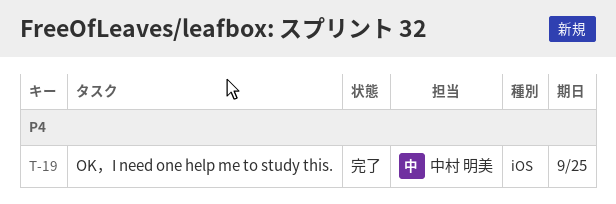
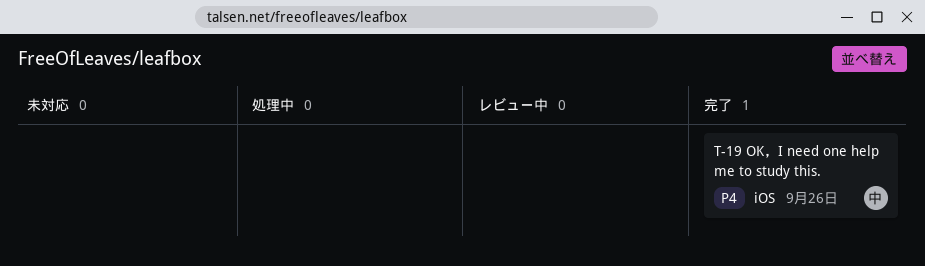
T-19, due: Sep 25 -> Sep 26

